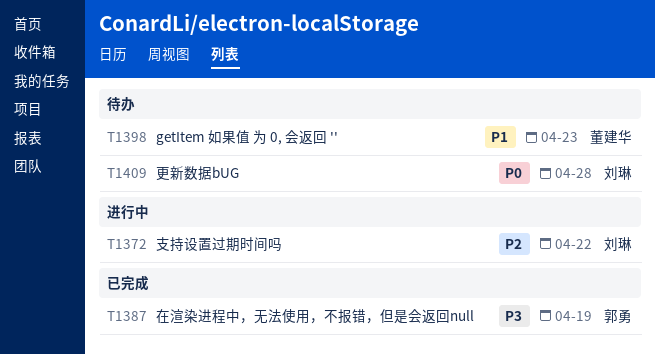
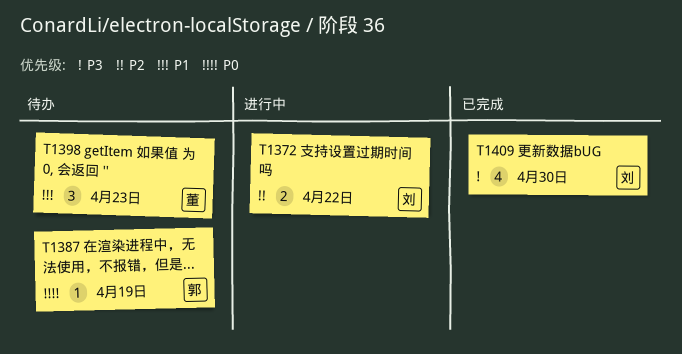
T1387, status: 已完成 -> 待办
T1387, priority: P3 -> P0
T1409, status: 待办 -> 已完成
T1409, priority: P0 -> P3
T1409, due: Apr 28 -> Apr 30

